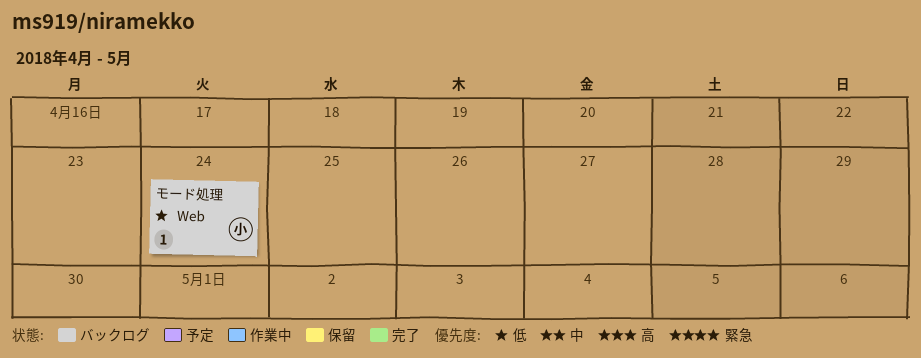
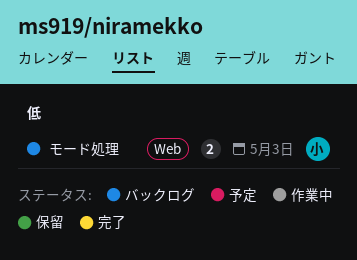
モード処理, estimate: 1 -> 2
モード処理, due: Apr 24 -> May 3

